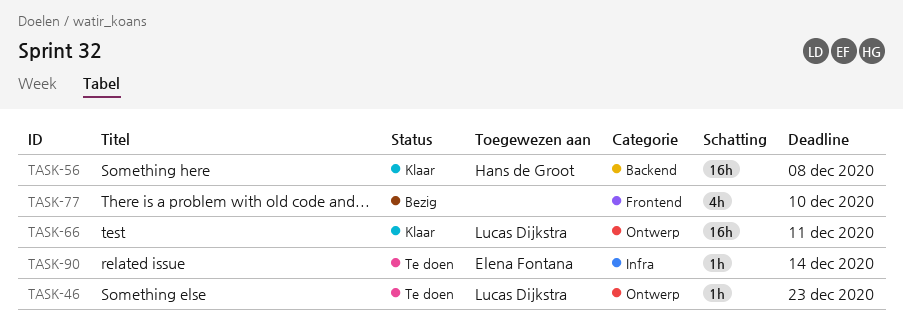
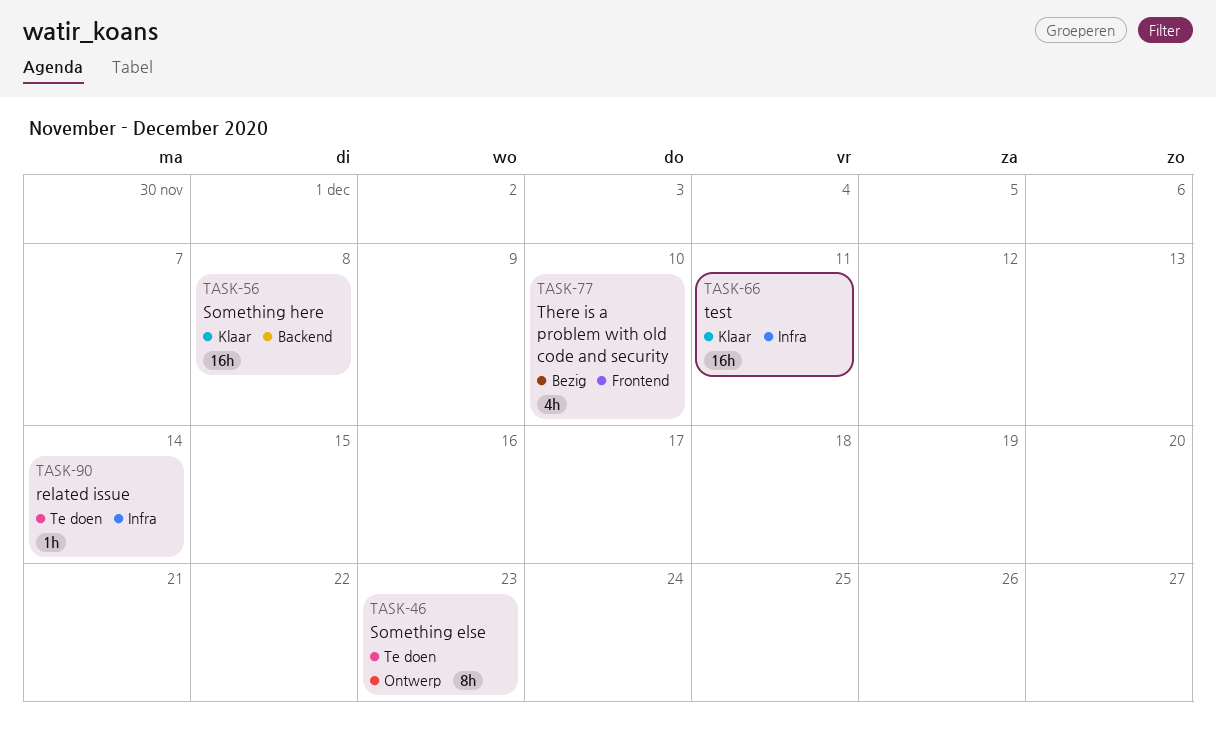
TASK-46, estimate: 1h -> 8h
TASK-66, label: Ontwerp -> Infra

